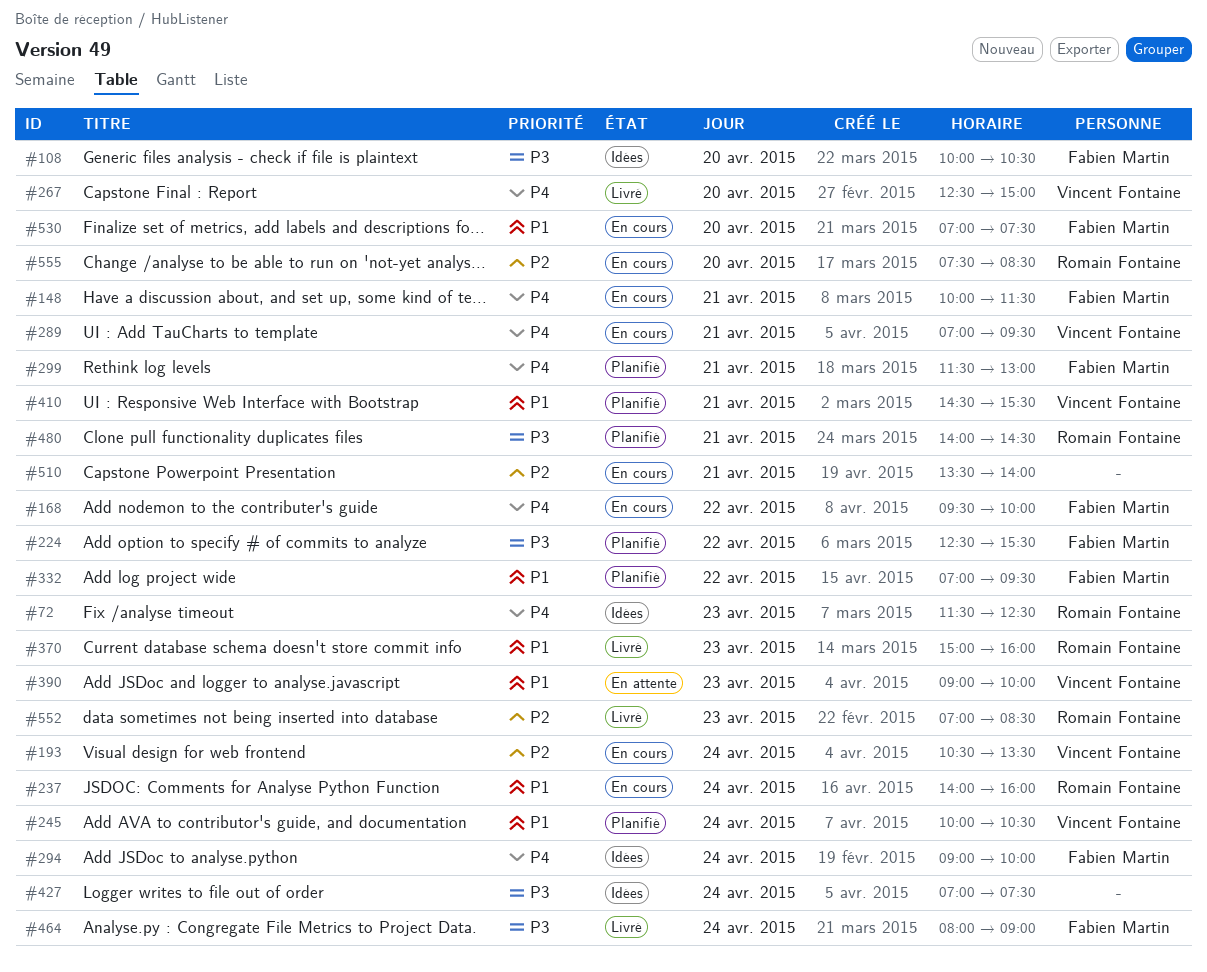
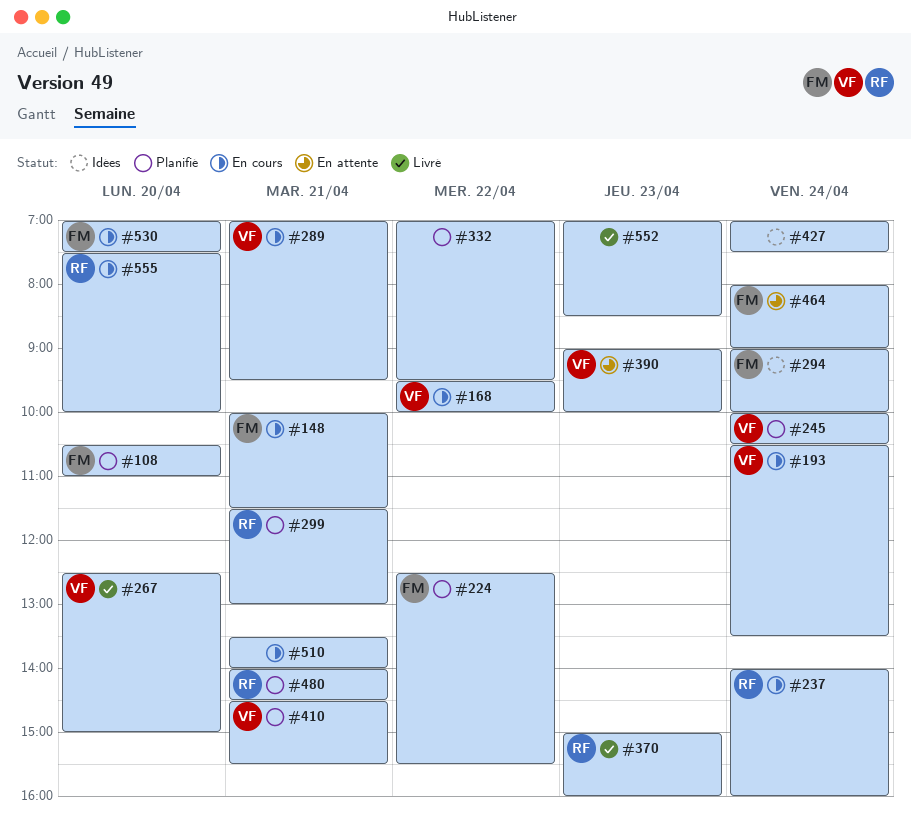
#72: present -> none
#108, status: Idées -> Planifié
#108, begins: 10:00 -> 10:30
#108, ends: 10:30 -> 11:00
#168, owner: Fabien Martin -> Vincent Fontaine
#299, owner: Fabien Martin -> Romain Fontaine
#332, owner: Fabien Martin -> none
#464, status: Livré -> En attente
#552, owner: Romain Fontaine -> none
#555, ends: 08:30 -> 10:00

